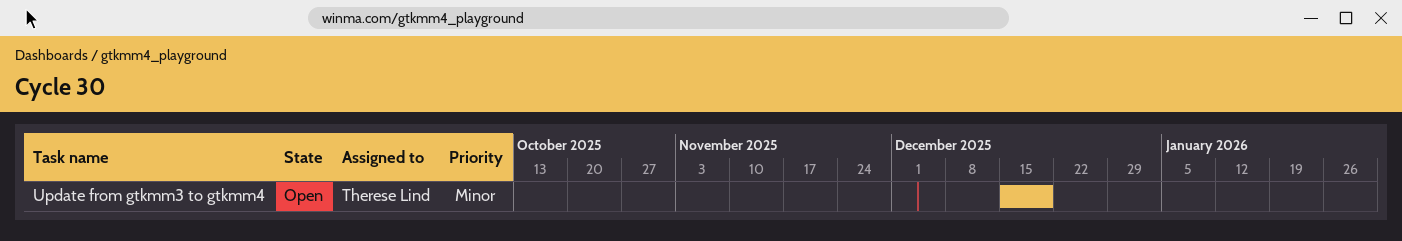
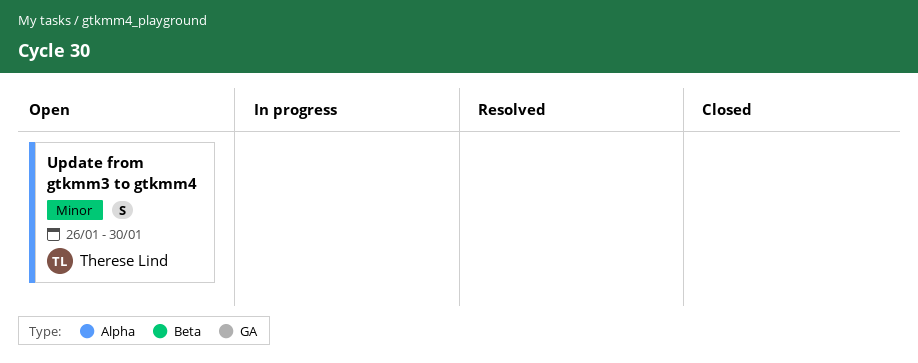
Update from gtkmm3 to gtkmm4, start: Dec 15 -> Jan 26
Update from gtkmm3 to gtkmm4, due: Dec 19 -> Jan 30

